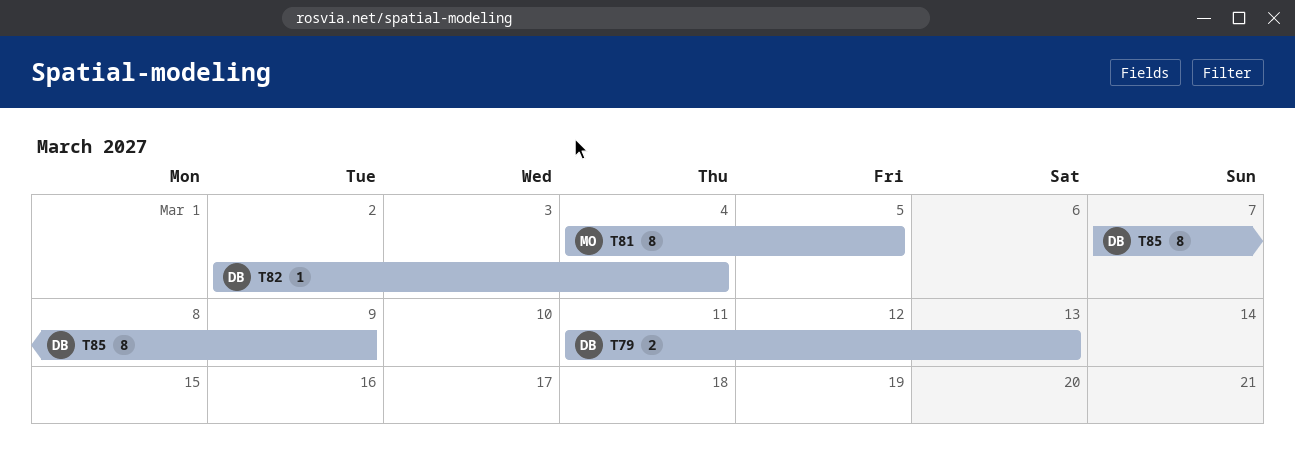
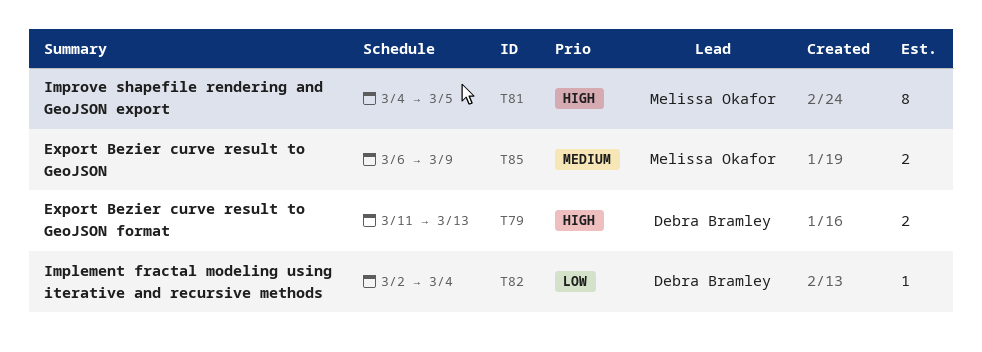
T85, owner: Debra Bramley -> Melissa Okafor
T85, estimate: 8 -> 2
T85, start: Mar 7 -> Mar 6

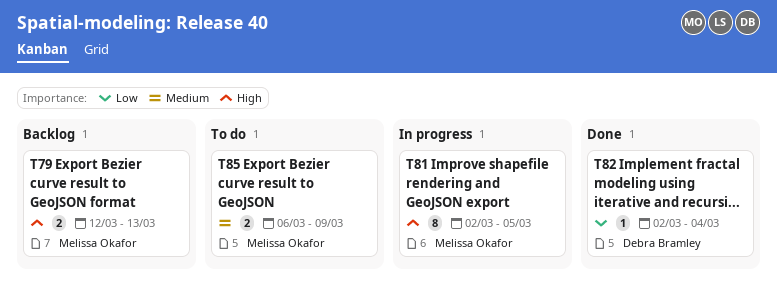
T79, owner: Debra Bramley -> Melissa Okafor
T79, start: Mar 11 -> Mar 12
T81, start: Mar 4 -> Mar 2

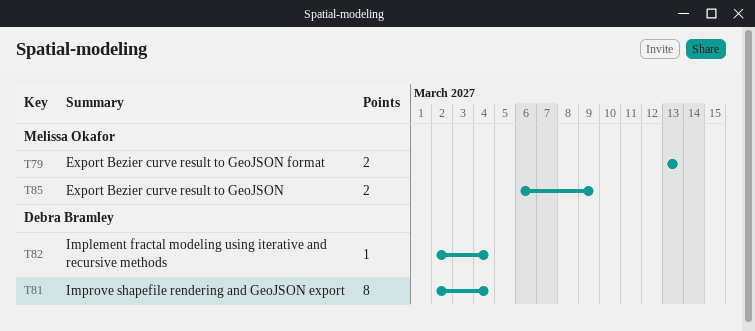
T79, start: Mar 12 -> Mar 13
T81, owner: Melissa Okafor -> Debra Bramley
T81, due: Mar 5 -> Mar 4

